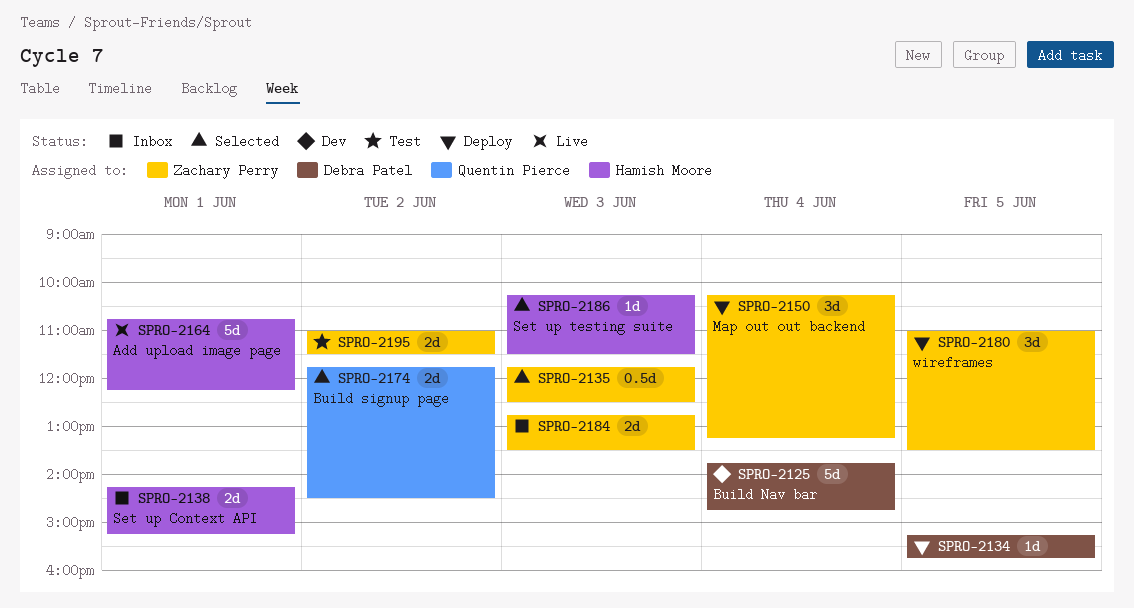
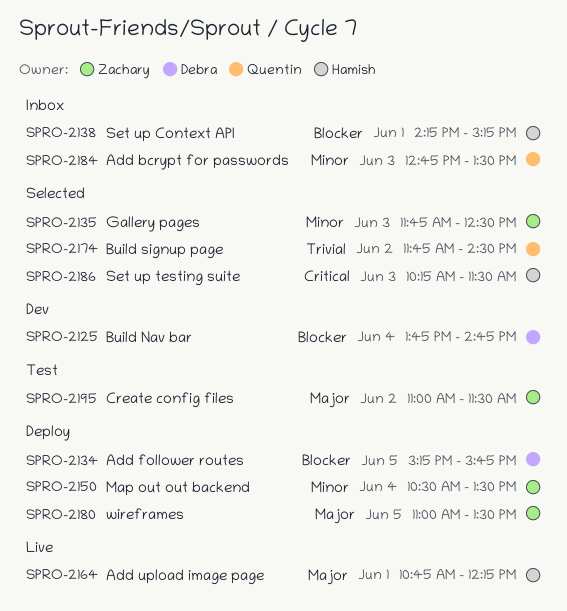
SPRO-2150, begins: 10:15 -> 10:30
SPRO-2150, ends: 13:15 -> 13:30
SPRO-2184, owner: Zachary Perry -> Quentin Pierce

